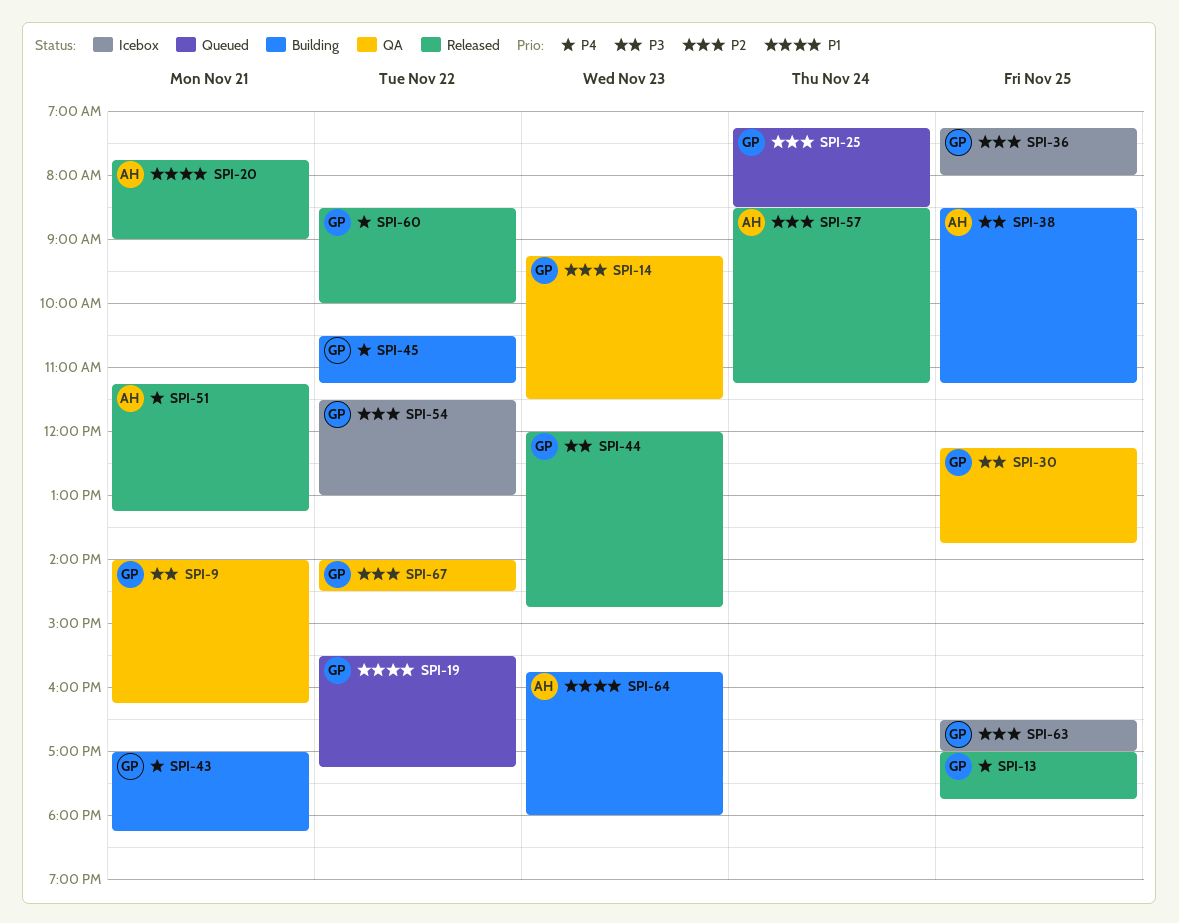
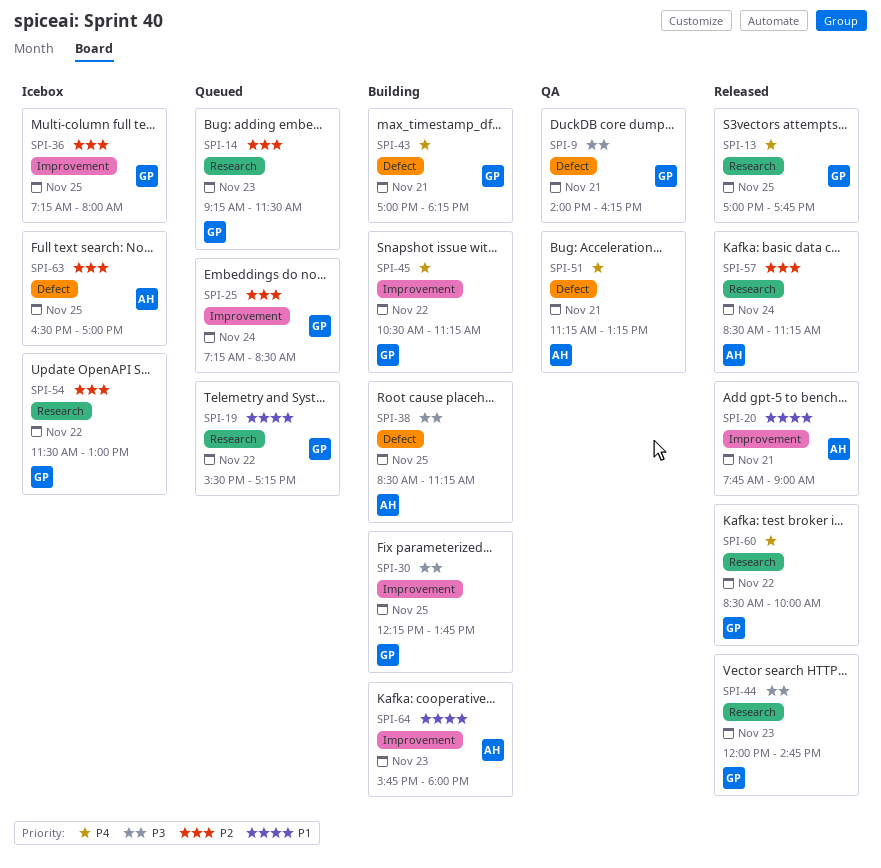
SPI-14, status: QA -> Queued
SPI-30, status: QA -> Building
SPI-51, status: Released -> QA
SPI-63, owner: GP -> AH
SPI-67: present -> none

